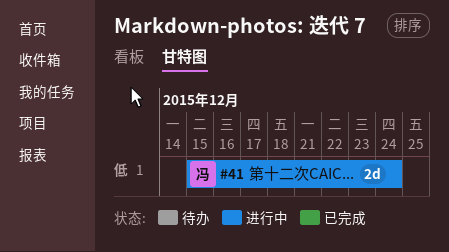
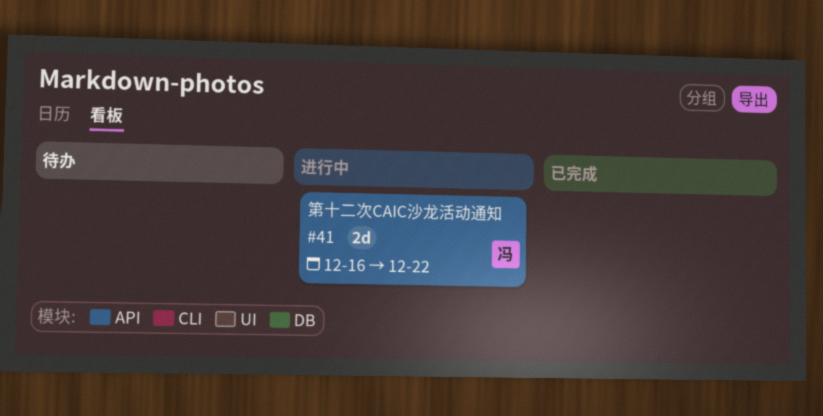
#41, start: Dec 15 -> Dec 16
#41, due: Dec 24 -> Dec 22

